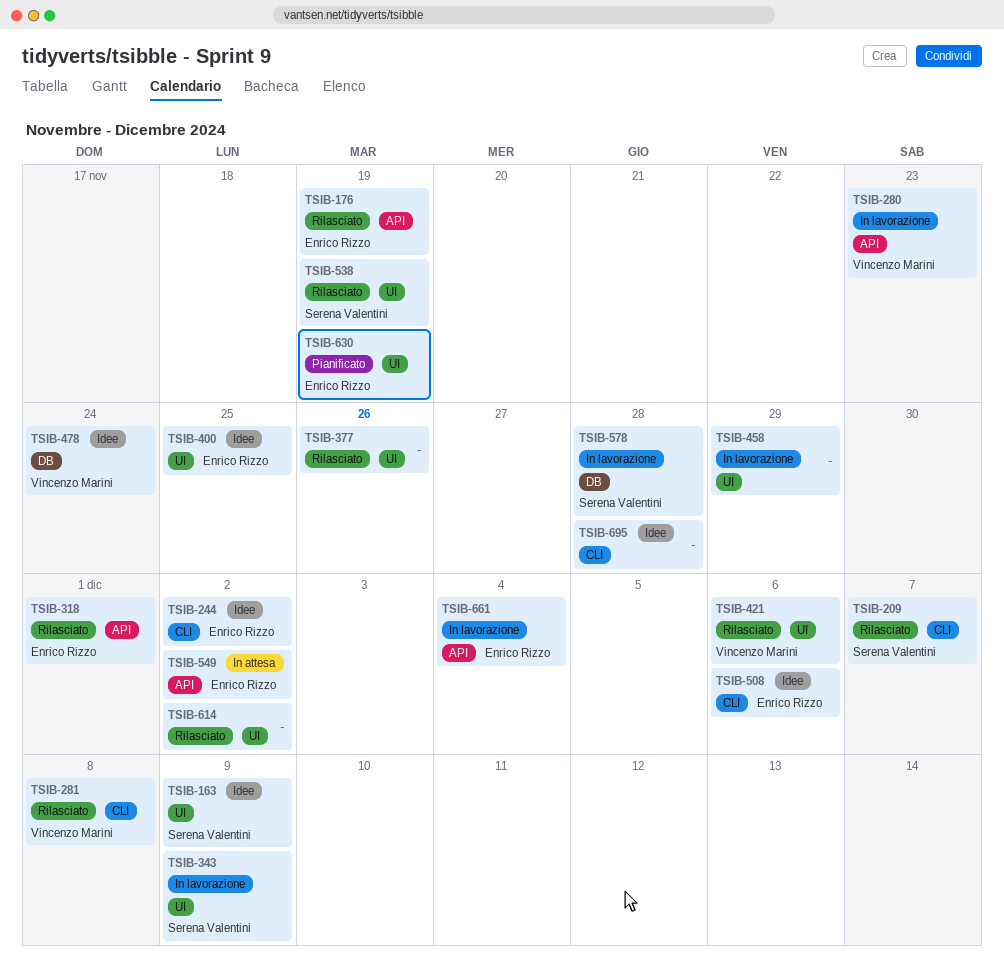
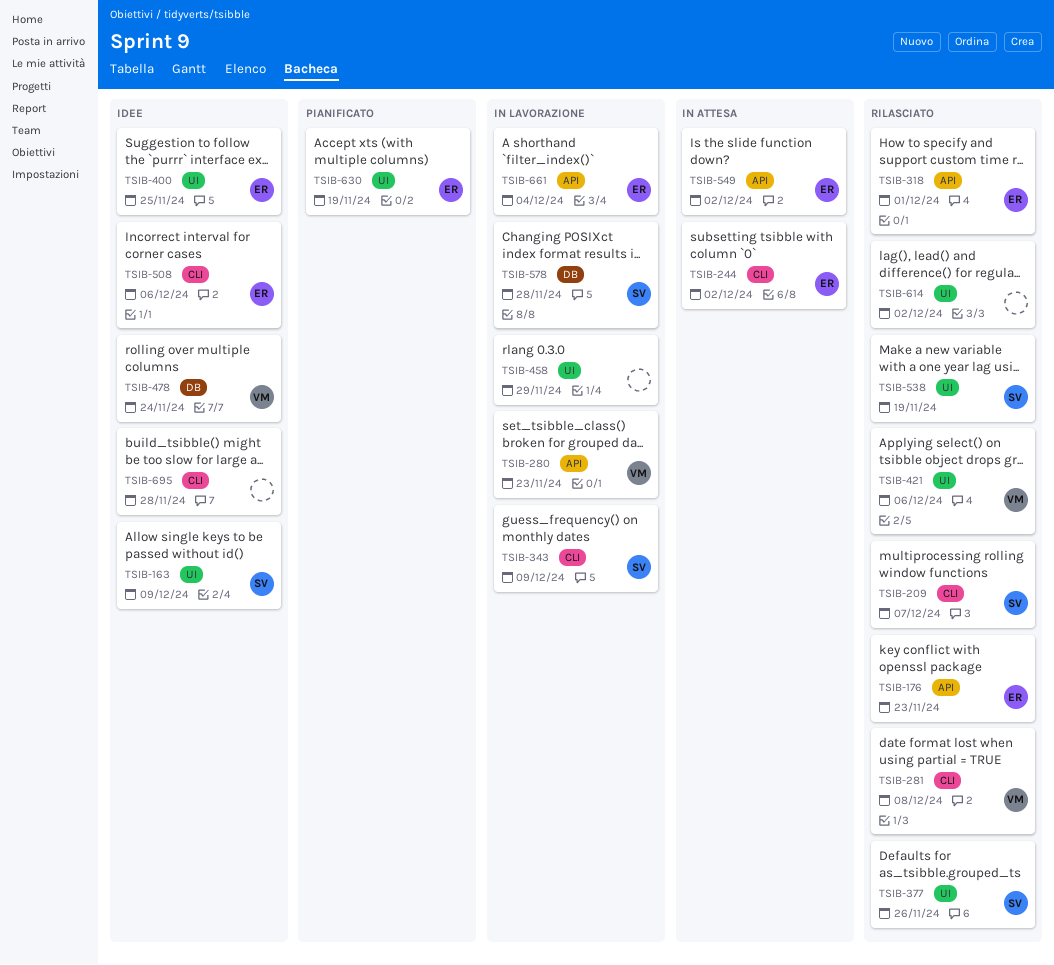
TSIB-176, due: Nov 19 -> Nov 23
TSIB-244, status: Idee -> In attesa
TSIB-343, label: UI -> CLI
TSIB-377, owner: none -> Serena Valentini

